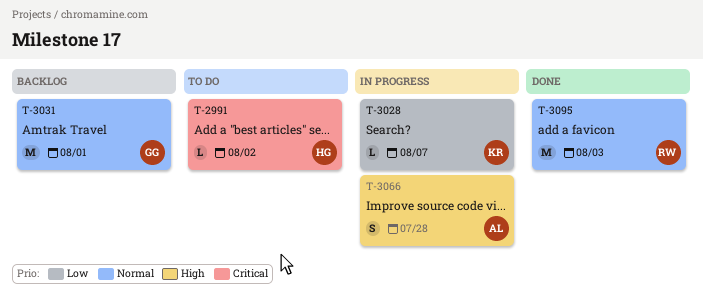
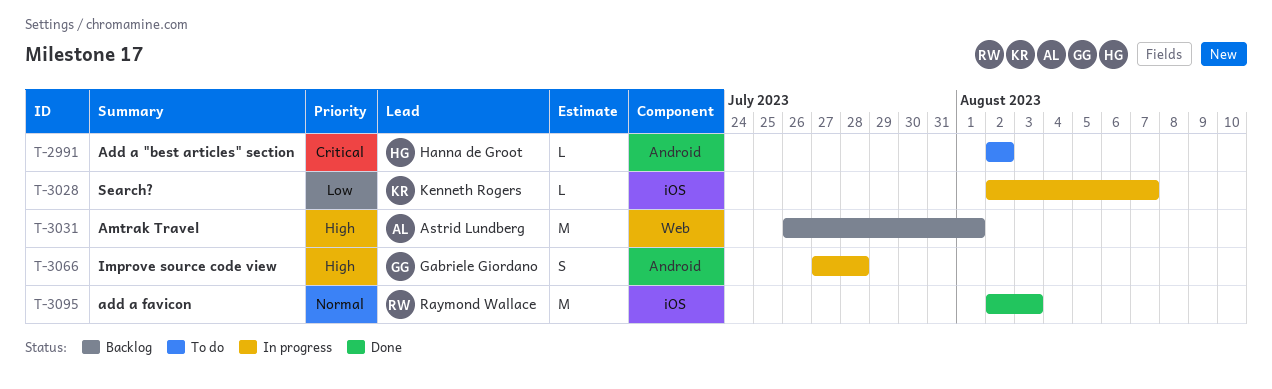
T-3031, owner: Gabriele Giordano -> Astrid Lundberg
T-3031, priority: Normal -> High
T-3066, owner: Astrid Lundberg -> Gabriele Giordano

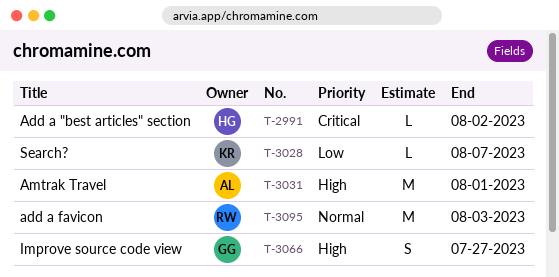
T-3066, due: Jul 28 -> Jul 27

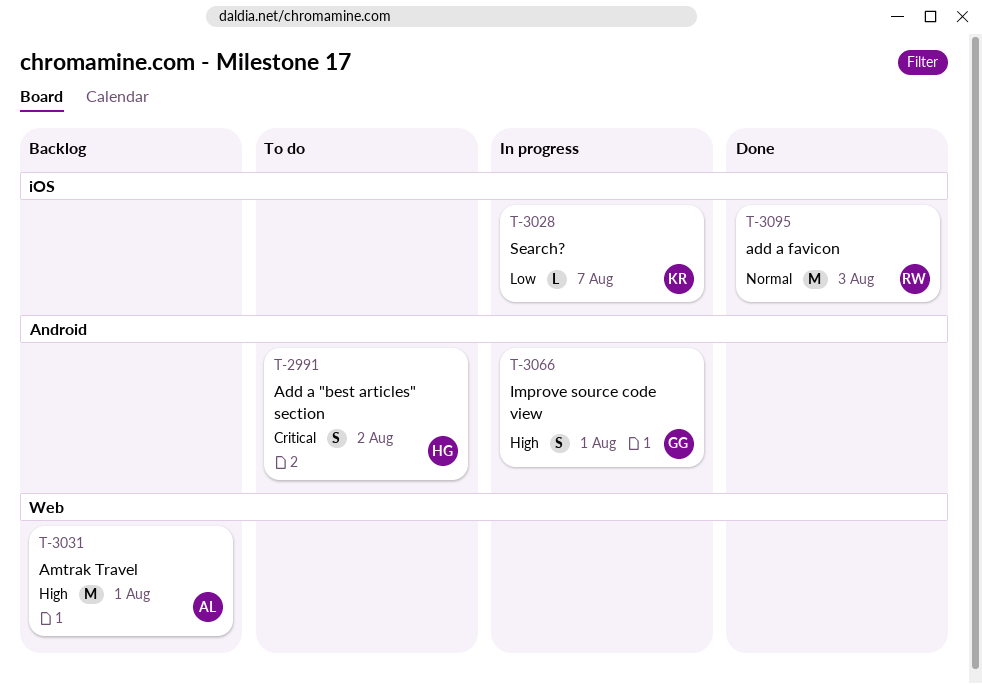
T-2991, estimate: L -> S
T-3066, due: Jul 27 -> Aug 1

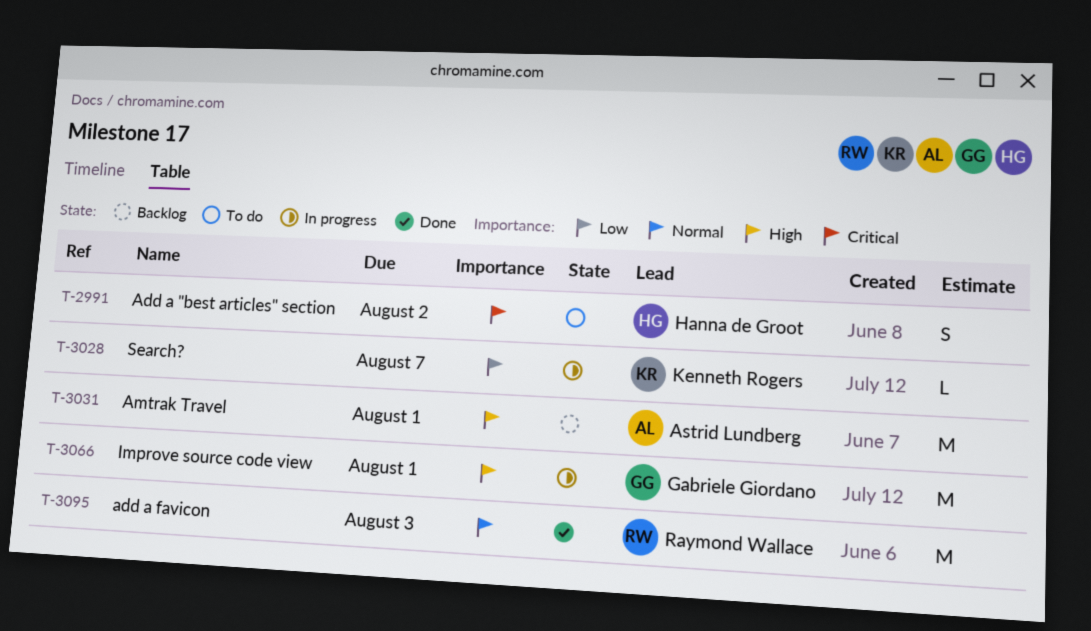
T-3066, estimate: S -> M

